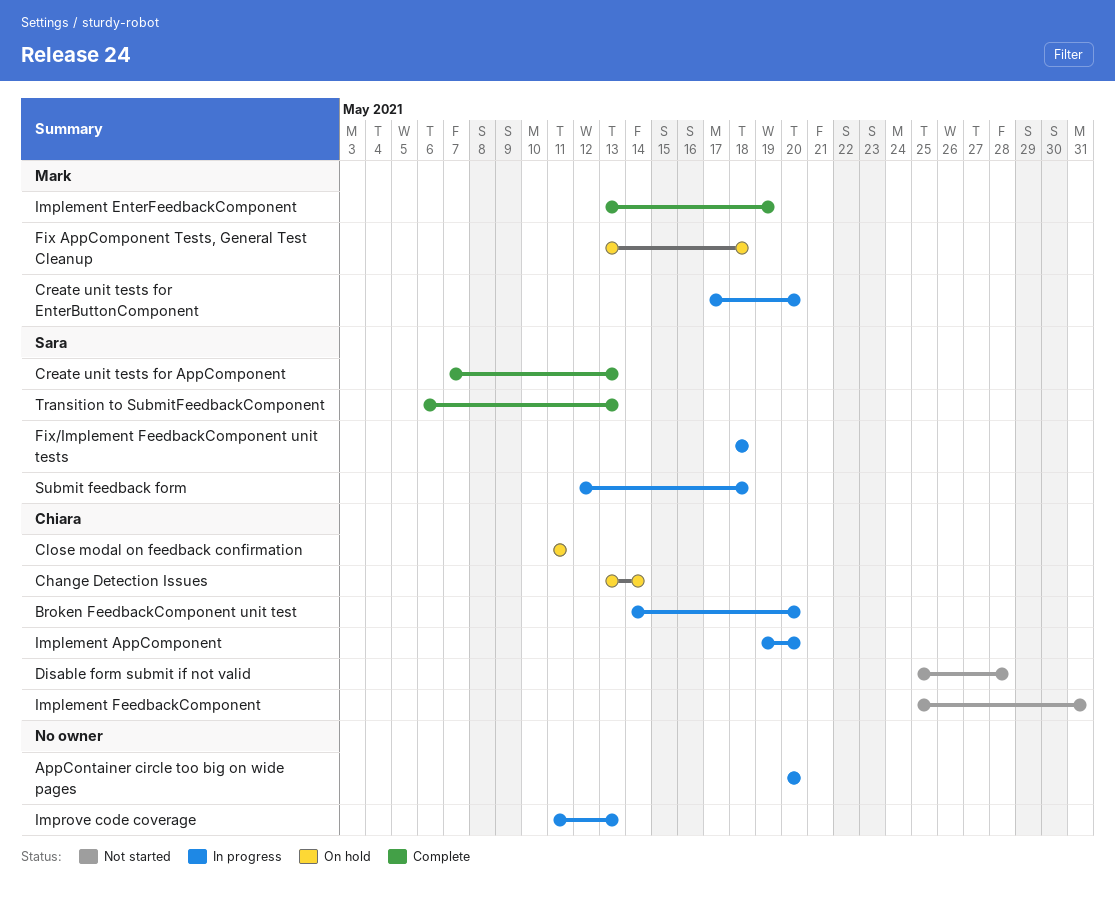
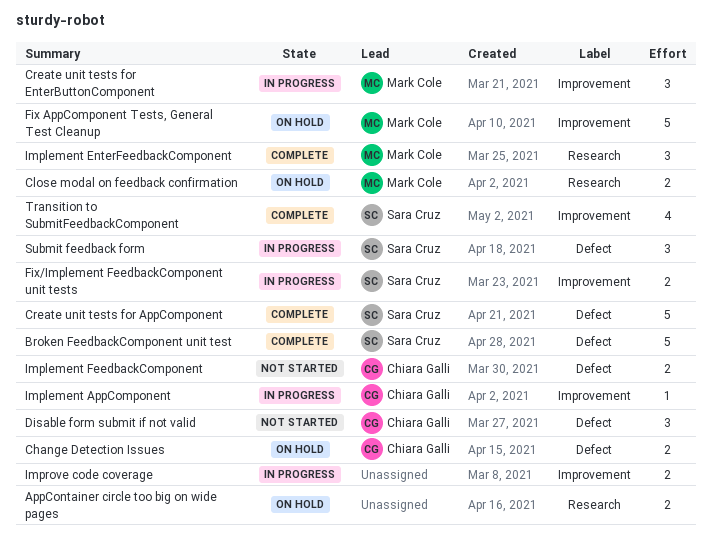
AppContainer circle too big on wide pages, status: In progress -> On hold
Broken FeedbackComponent unit test, status: In progress -> Complete
Broken FeedbackComponent unit test, owner: Chiara Galli -> Sara Cruz
Close modal on feedback confirmation, owner: Chiara Galli -> Mark Cole

